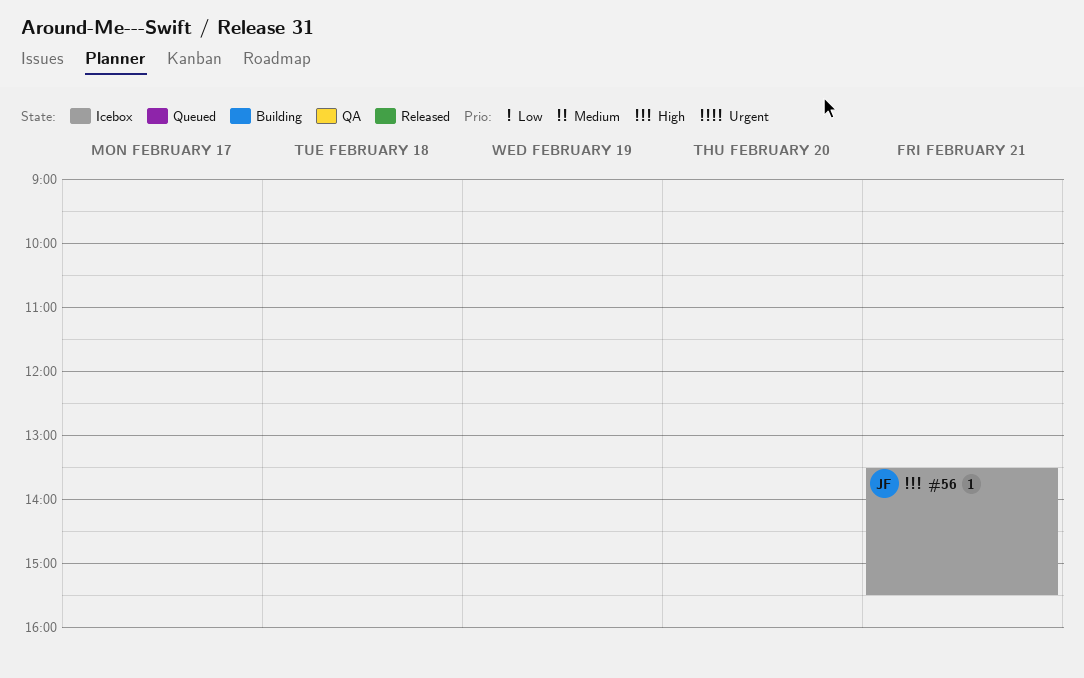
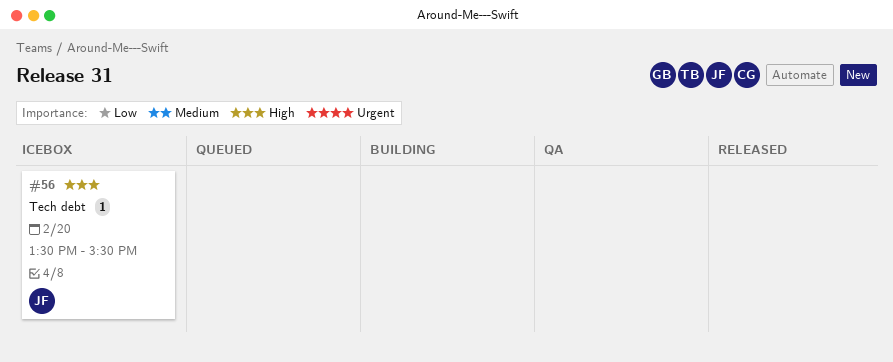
#56, day: Feb 21 -> Feb 20

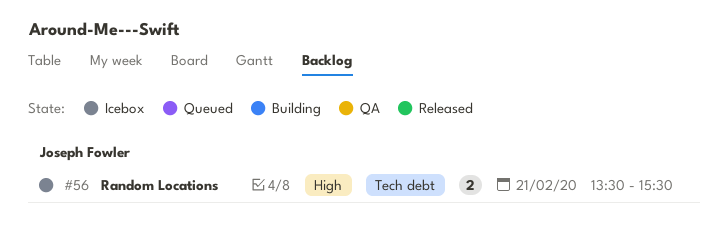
#56, estimate: 1 -> 2
#56, day: Feb 20 -> Feb 21

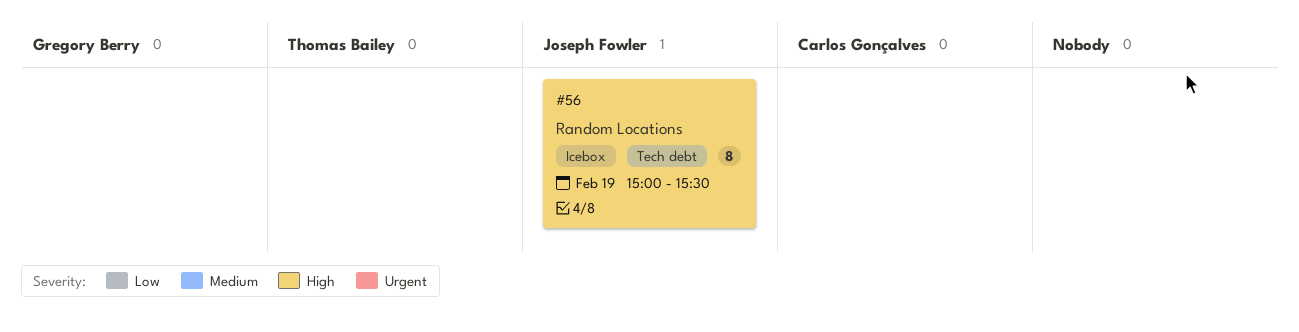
#56, estimate: 2 -> 8
#56, day: Feb 21 -> Feb 19
#56, begins: 13:30 -> 15:00

